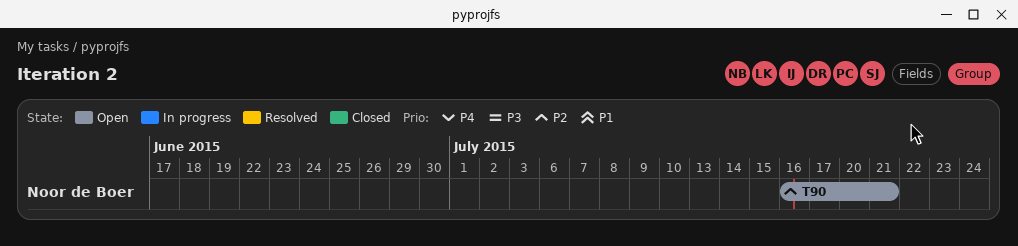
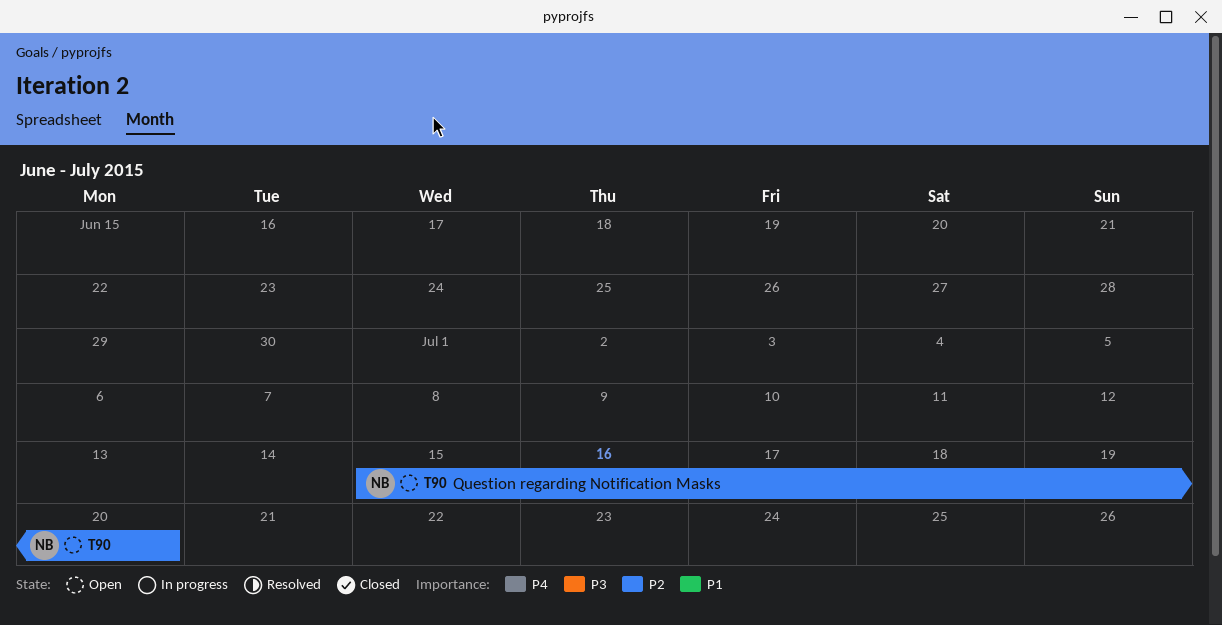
T90, start: Jul 16 -> Jul 15
T90, due: Jul 21 -> Jul 20

